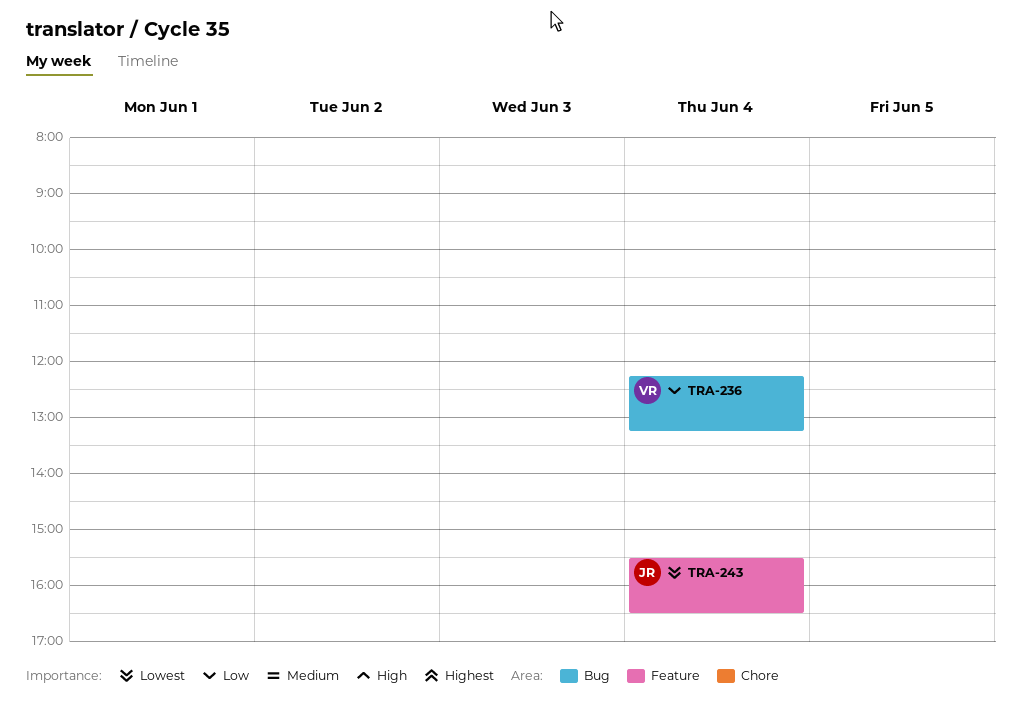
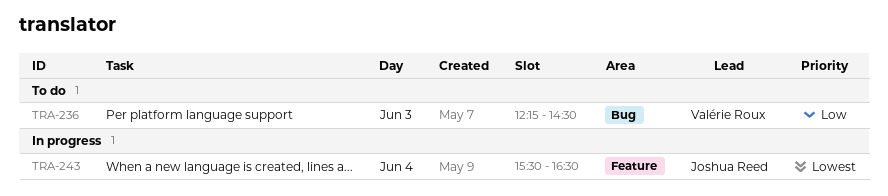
TRA-236, day: Jun 4 -> Jun 3
TRA-236, ends: 13:15 -> 14:30

